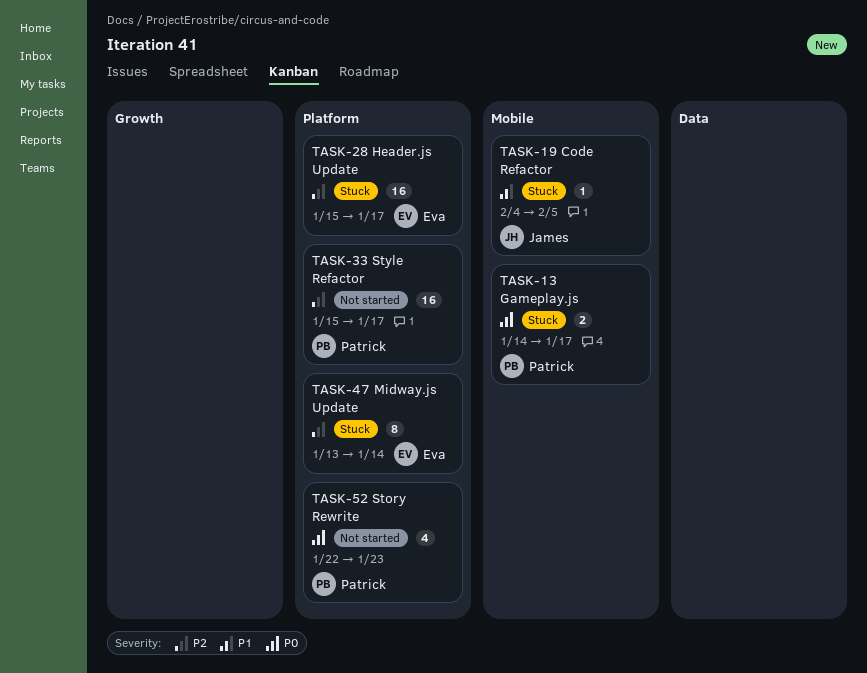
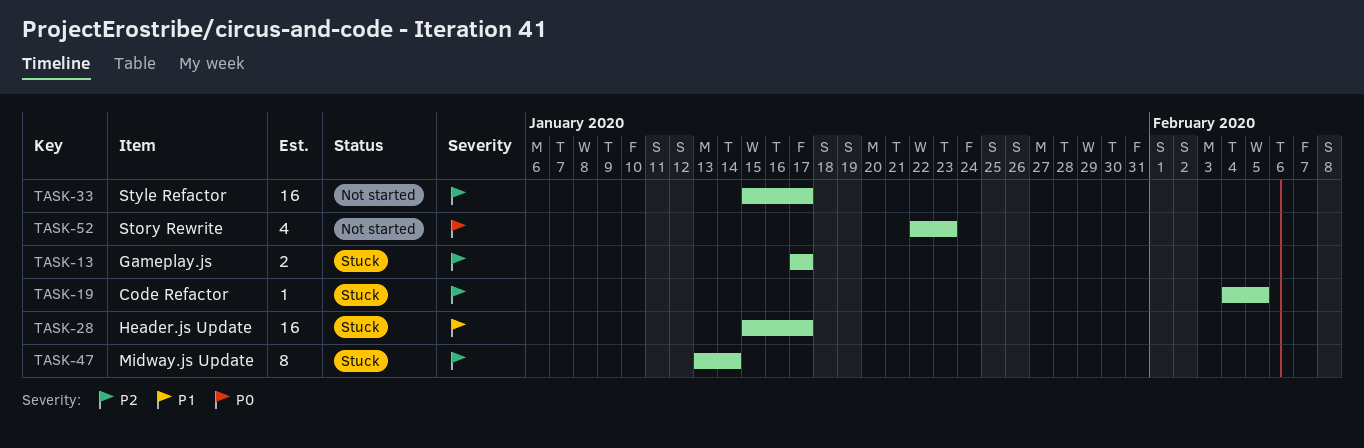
TASK-13, priority: P0 -> P2
TASK-13, start: Jan 14 -> Jan 17
TASK-19, priority: P1 -> P2
TASK-28, priority: P2 -> P1

